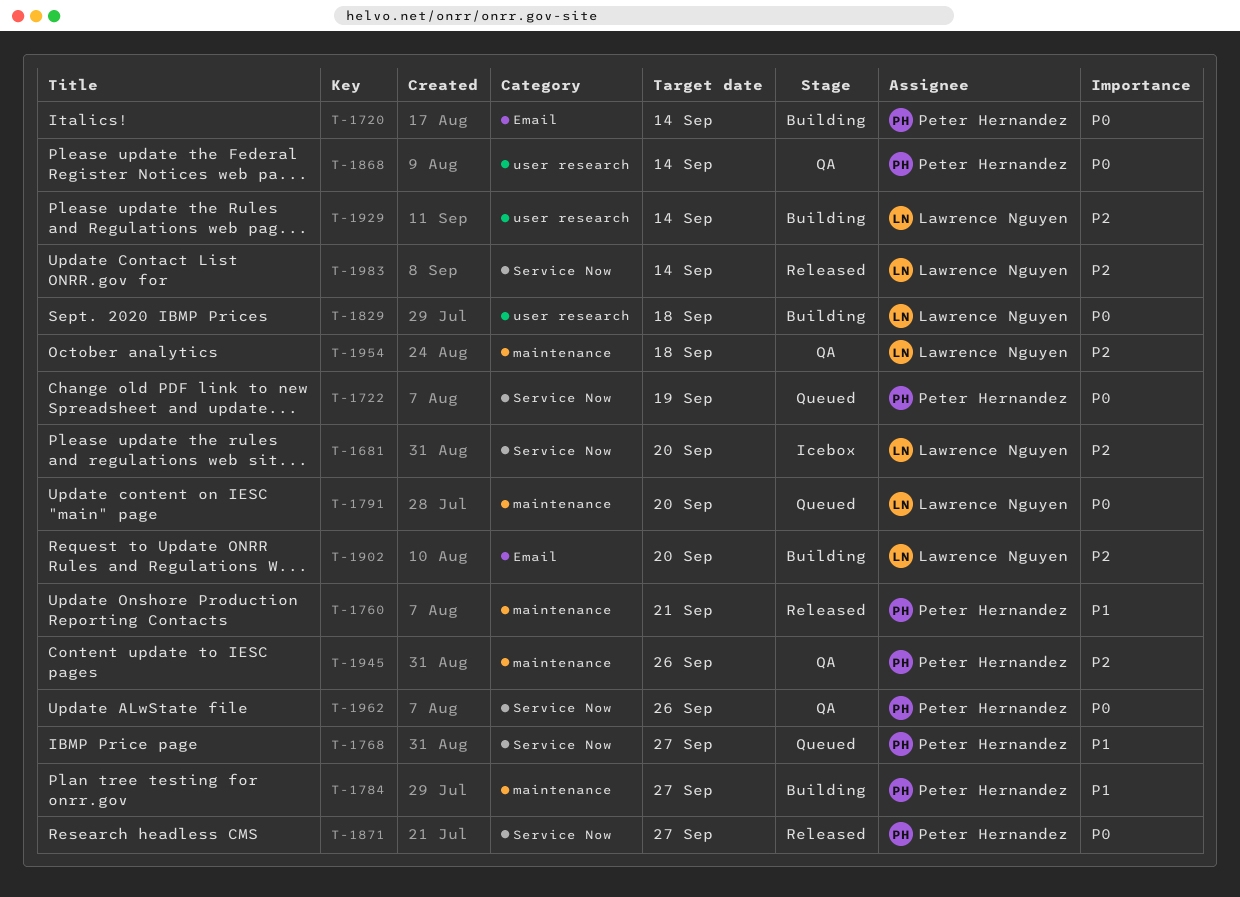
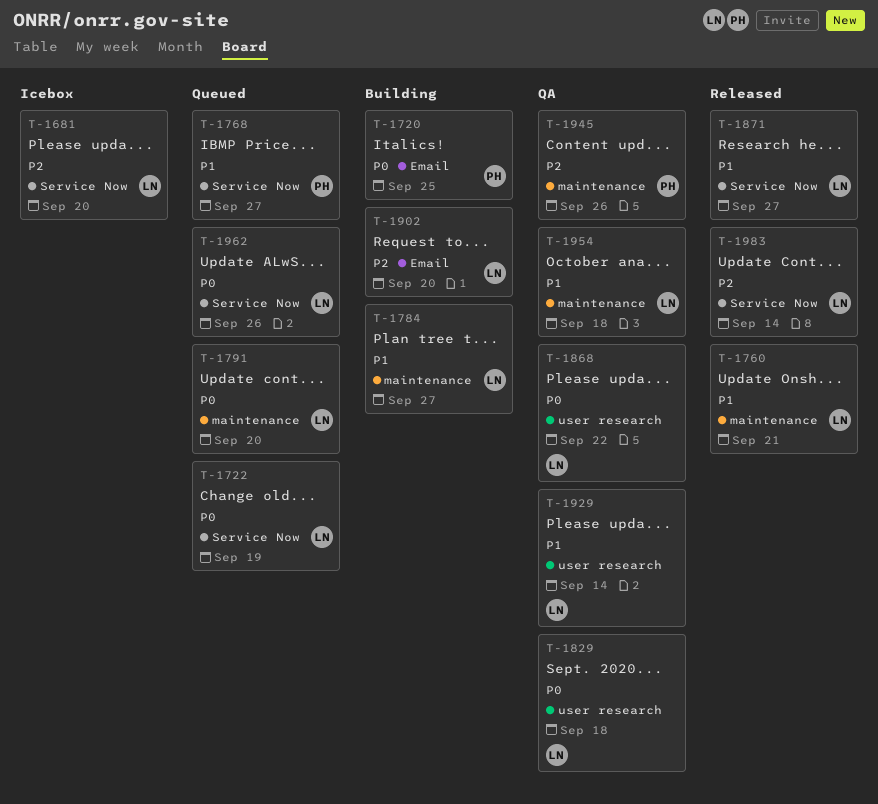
T-1720, due: Sep 14 -> Sep 25
T-1722, owner: Peter Hernandez -> Lawrence Nguyen
T-1760, owner: Peter Hernandez -> Lawrence Nguyen
T-1784, owner: Peter Hernandez -> Lawrence Nguyen
T-1829, status: Building -> QA
T-1868, owner: Peter Hernandez -> Lawrence Nguyen
T-1868, due: Sep 14 -> Sep 22
T-1871, owner: Peter Hernandez -> Lawrence Nguyen
T-1871, priority: P0 -> P1
T-1929, status: Building -> QA
T-1929, priority: P2 -> P1
T-1954, priority: P2 -> P1
T-1962, status: QA -> Queued
T-1962, owner: Peter Hernandez -> Lawrence Nguyen

